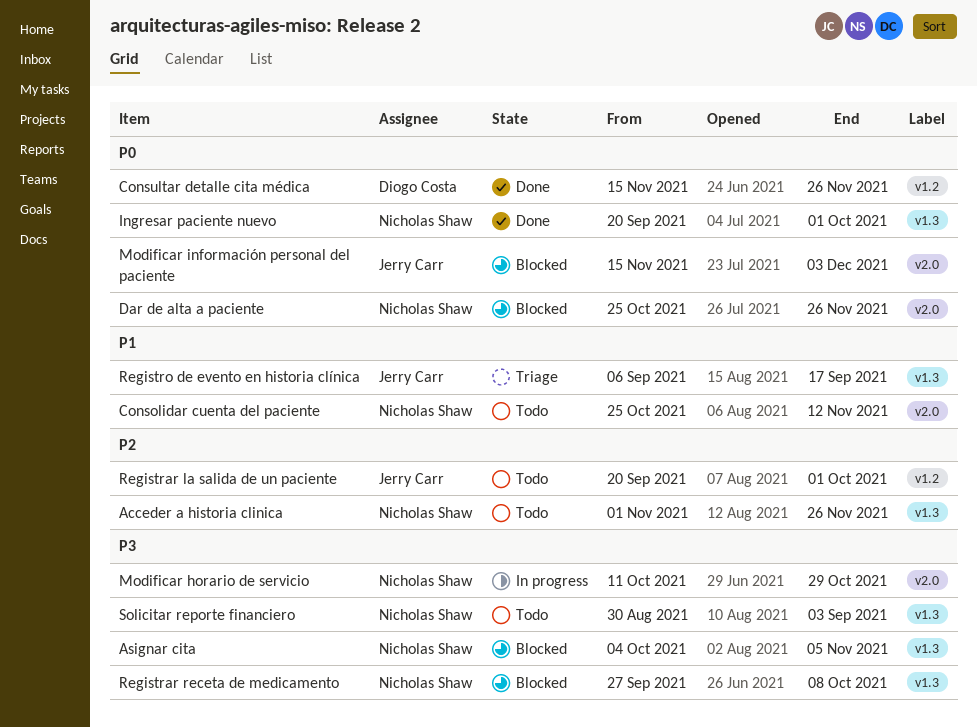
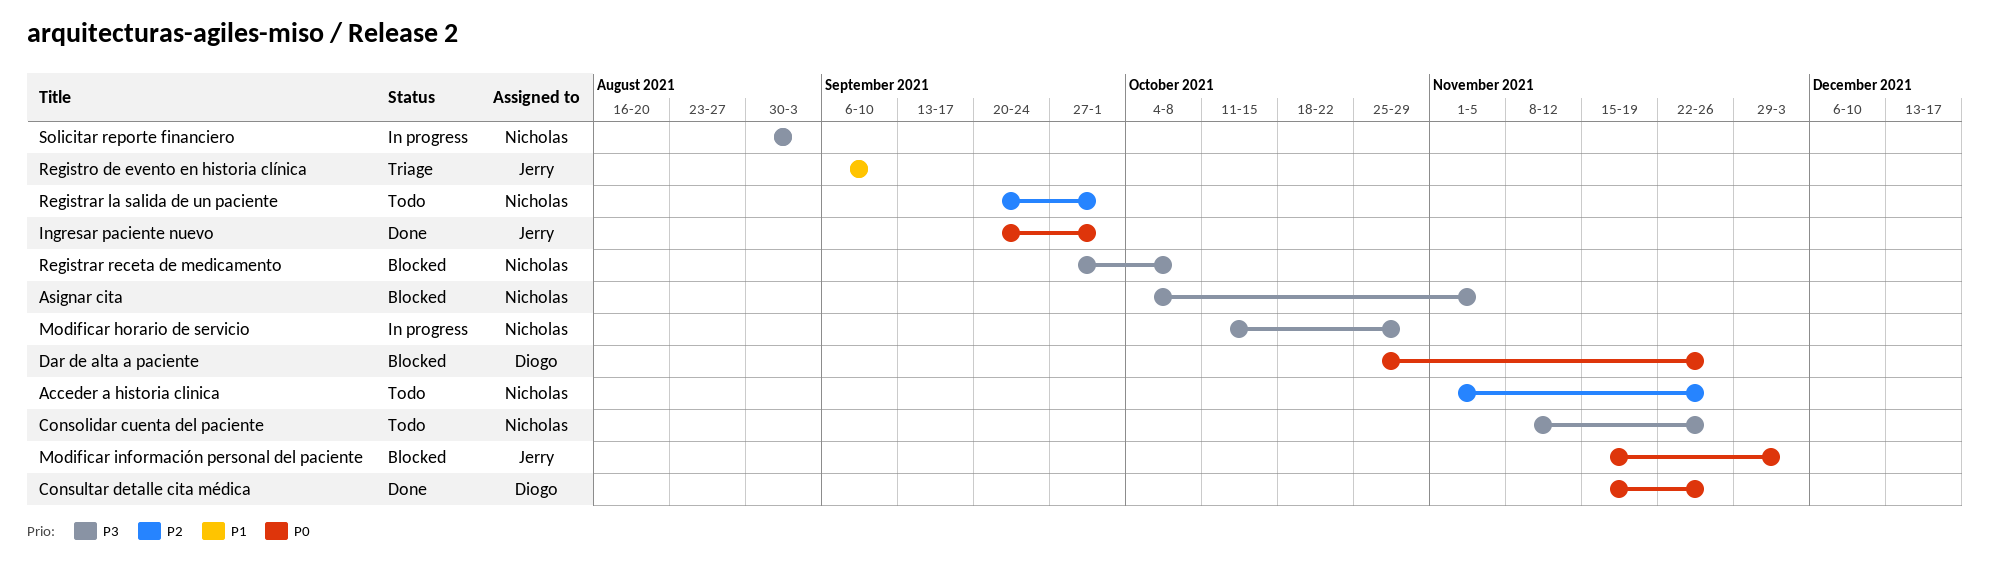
Consolidar cuenta del paciente, priority: P1 -> P3
Consolidar cuenta del paciente, start: Oct 25 -> Nov 8
Consolidar cuenta del paciente, due: Nov 12 -> Nov 26
Dar de alta a paciente, owner: Nicholas Shaw -> Diogo Costa
Ingresar paciente nuevo, owner: Nicholas Shaw -> Jerry Carr
Registrar la salida de un paciente, owner: Jerry Carr -> Nicholas Shaw
Registro de evento en historia clínica, due: Sep 17 -> Sep 10
Solicitar reporte financiero, status: Todo -> In progress

